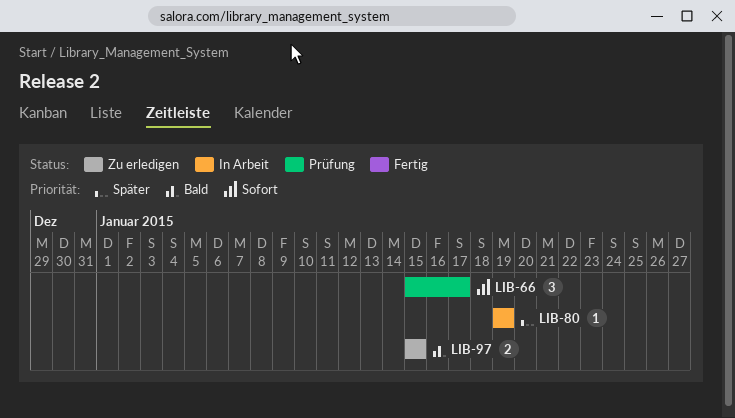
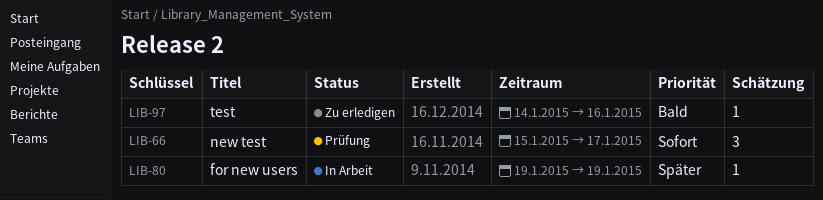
LIB-97, estimate: 2 -> 1
LIB-97, start: Jan 15 -> Jan 14
LIB-97, due: Jan 15 -> Jan 16

